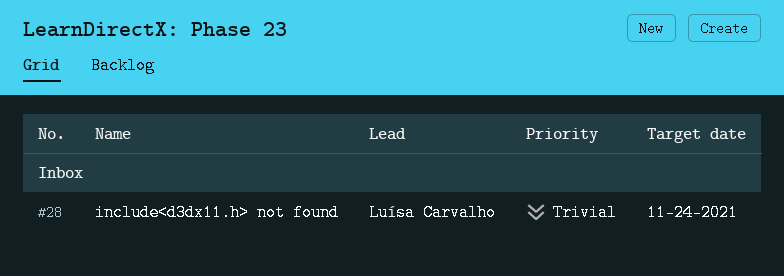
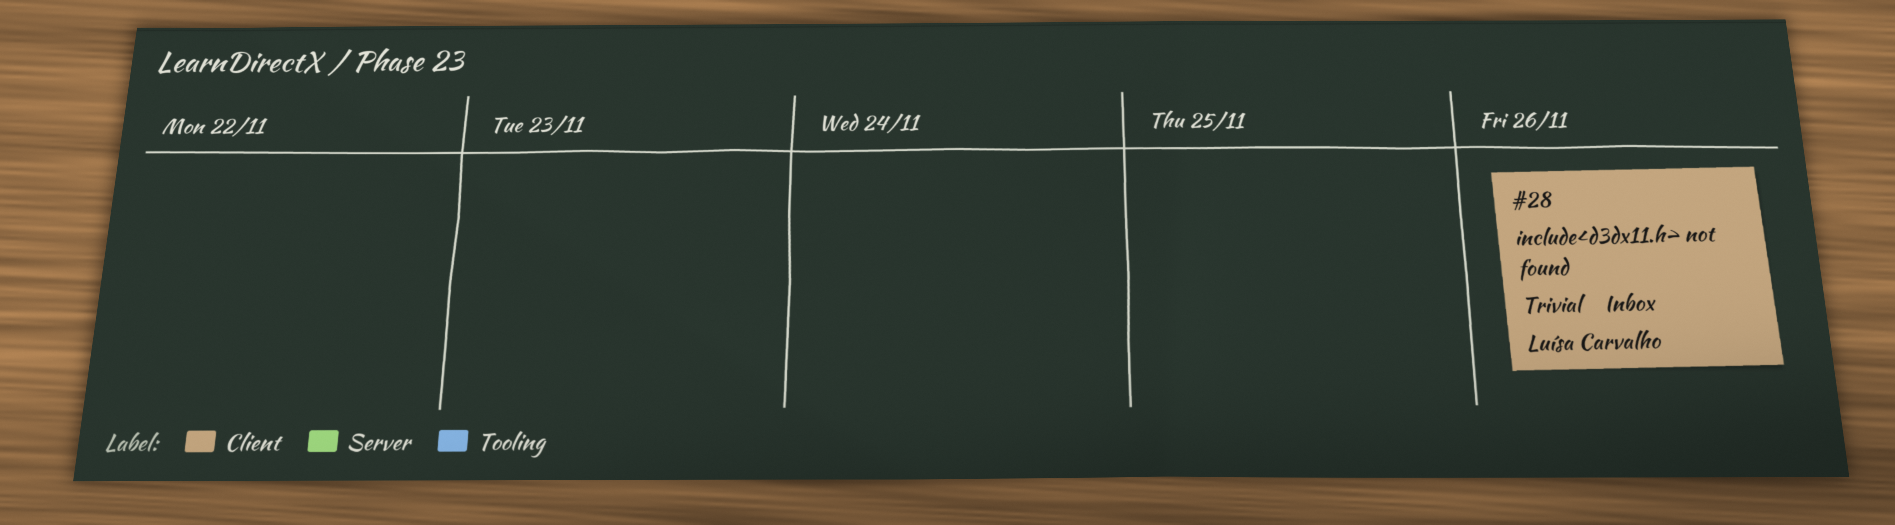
#28, due: Nov 24 -> Nov 26

